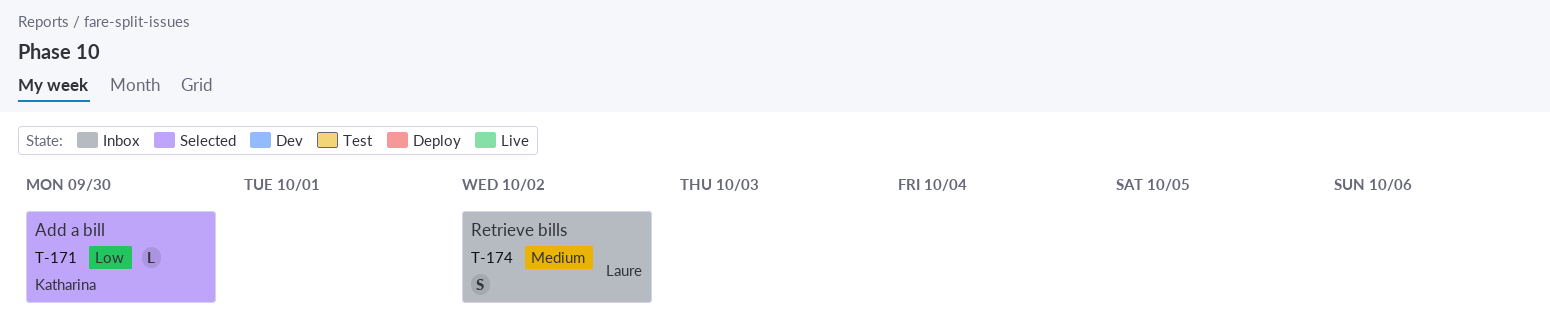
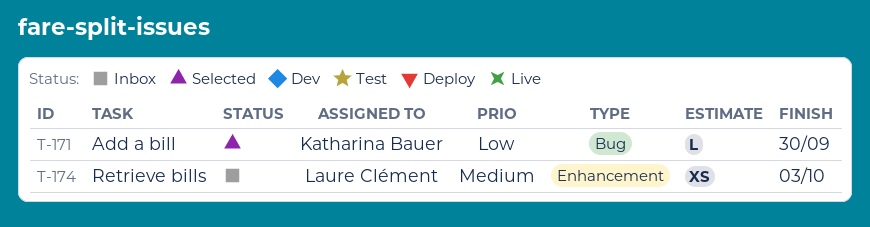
T-174, estimate: S -> XS
T-174, due: Oct 2 -> Oct 3

